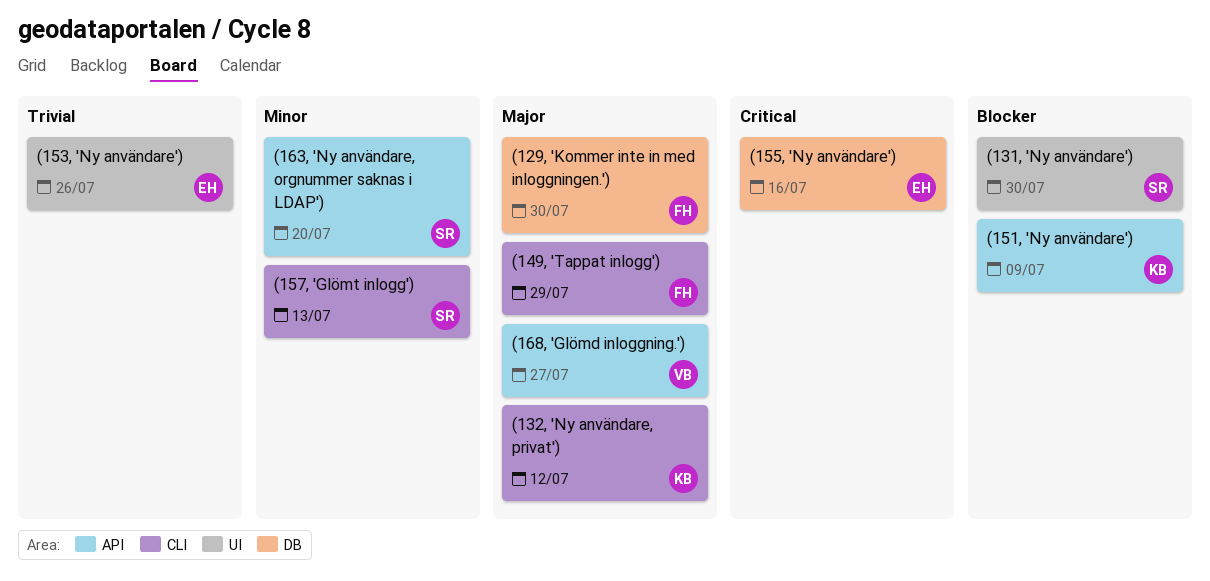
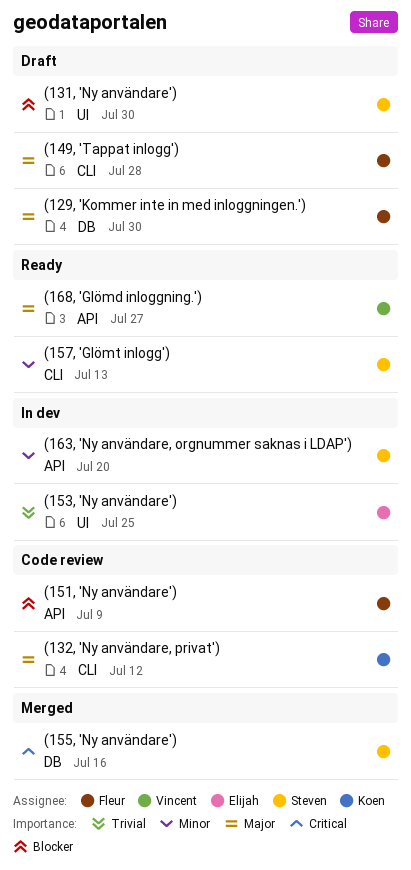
(149, 'Tappat inlogg'), due: Jul 29 -> Jul 28
(151, 'Ny användare'), owner: Koen -> Fleur
(153, 'Ny användare'), due: Jul 26 -> Jul 25
(155, 'Ny användare'), owner: Elijah -> Steven

